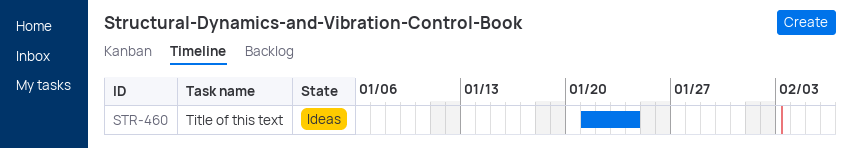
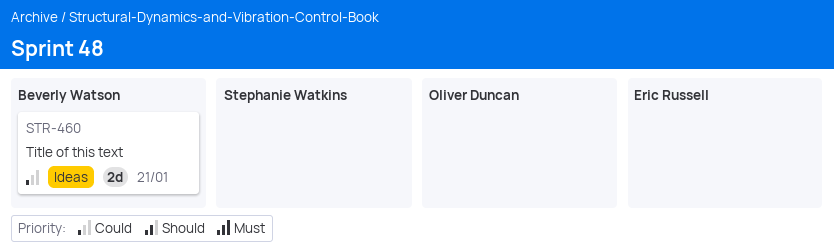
STR-460, due: Jan 24 -> Jan 21

